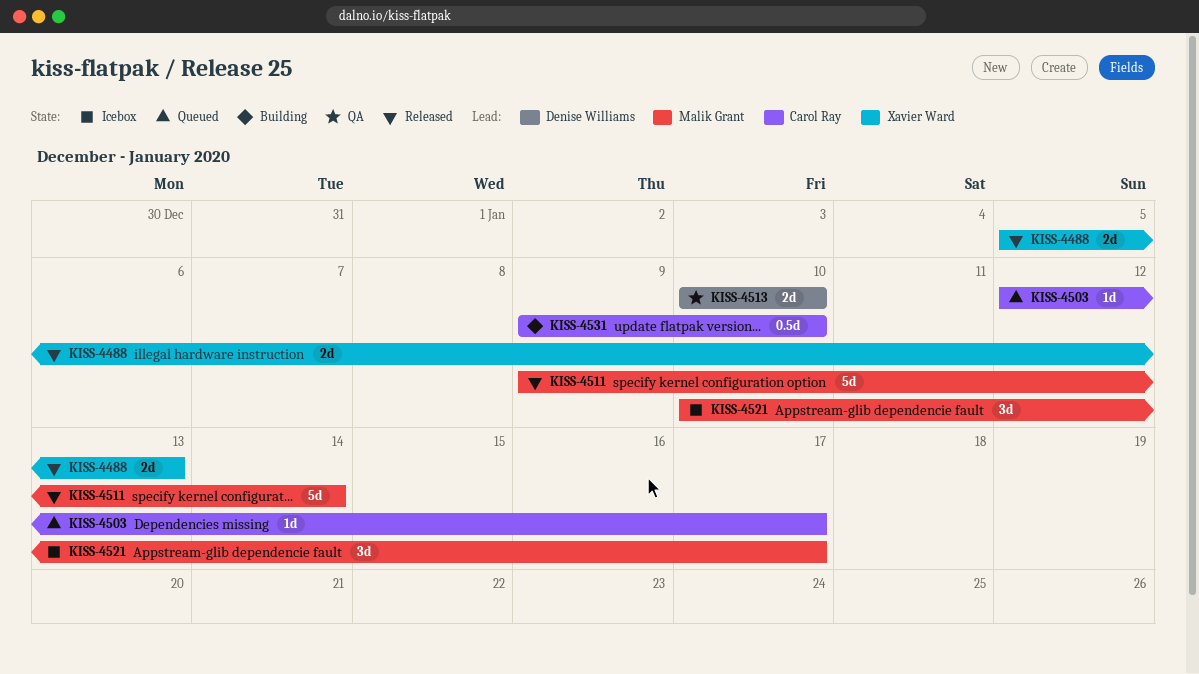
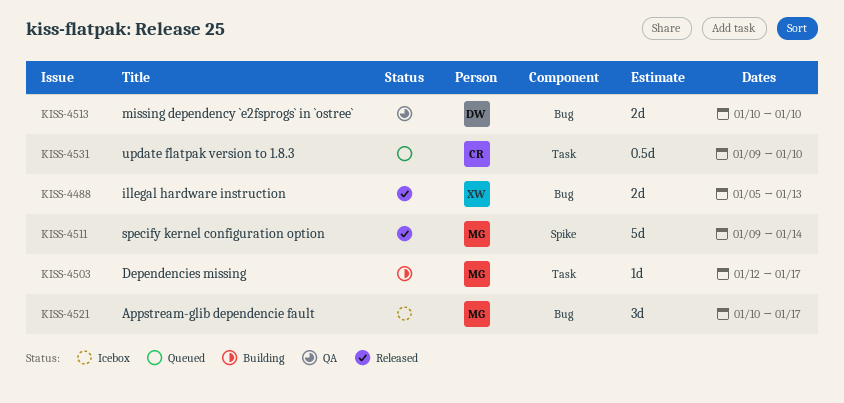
KISS-4503, status: Queued -> Building
KISS-4503, owner: Carol Ray -> Malik Grant
KISS-4531, status: Building -> Queued

